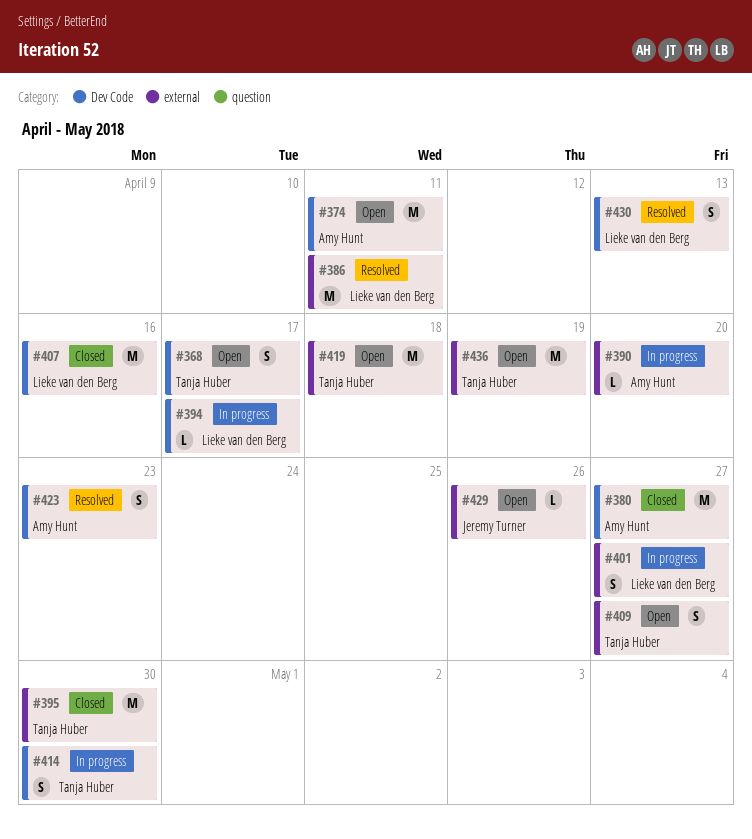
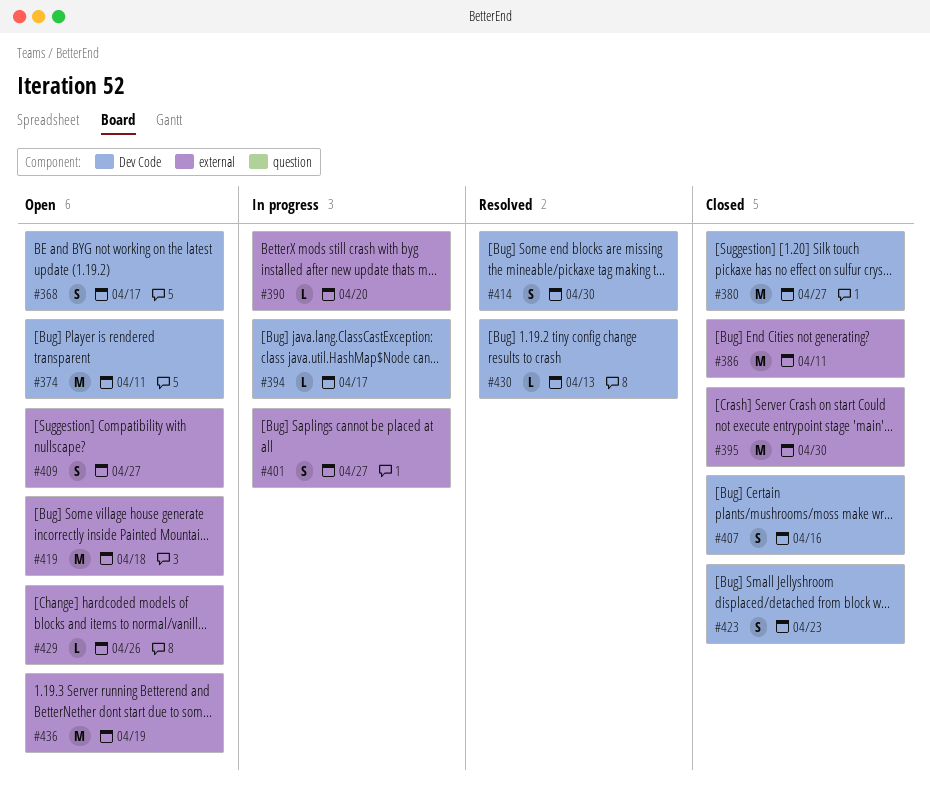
#386, status: Resolved -> Closed
#407, estimate: M -> S
#414, status: In progress -> Resolved
#423, status: Resolved -> Closed
#430, estimate: S -> L

